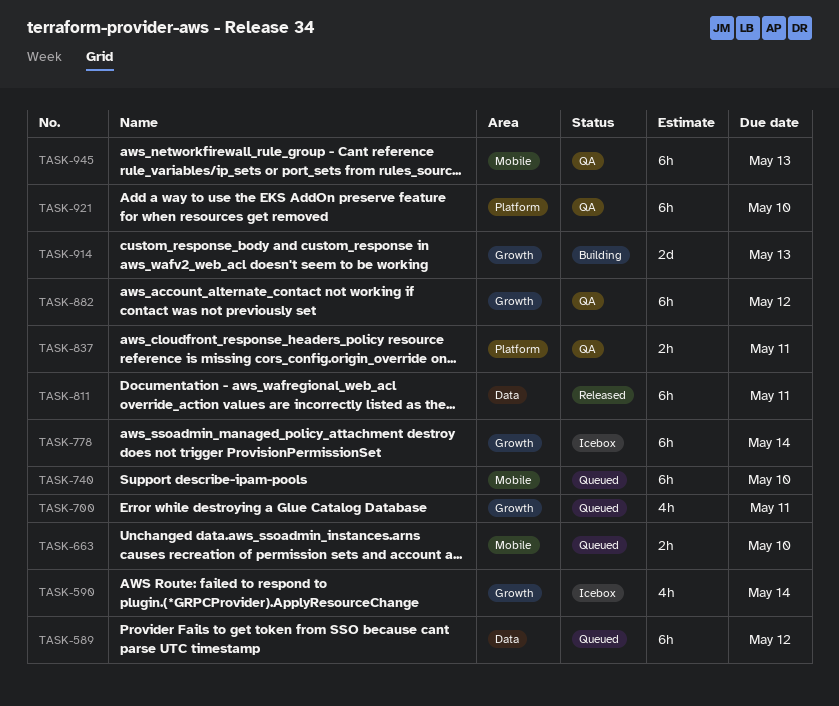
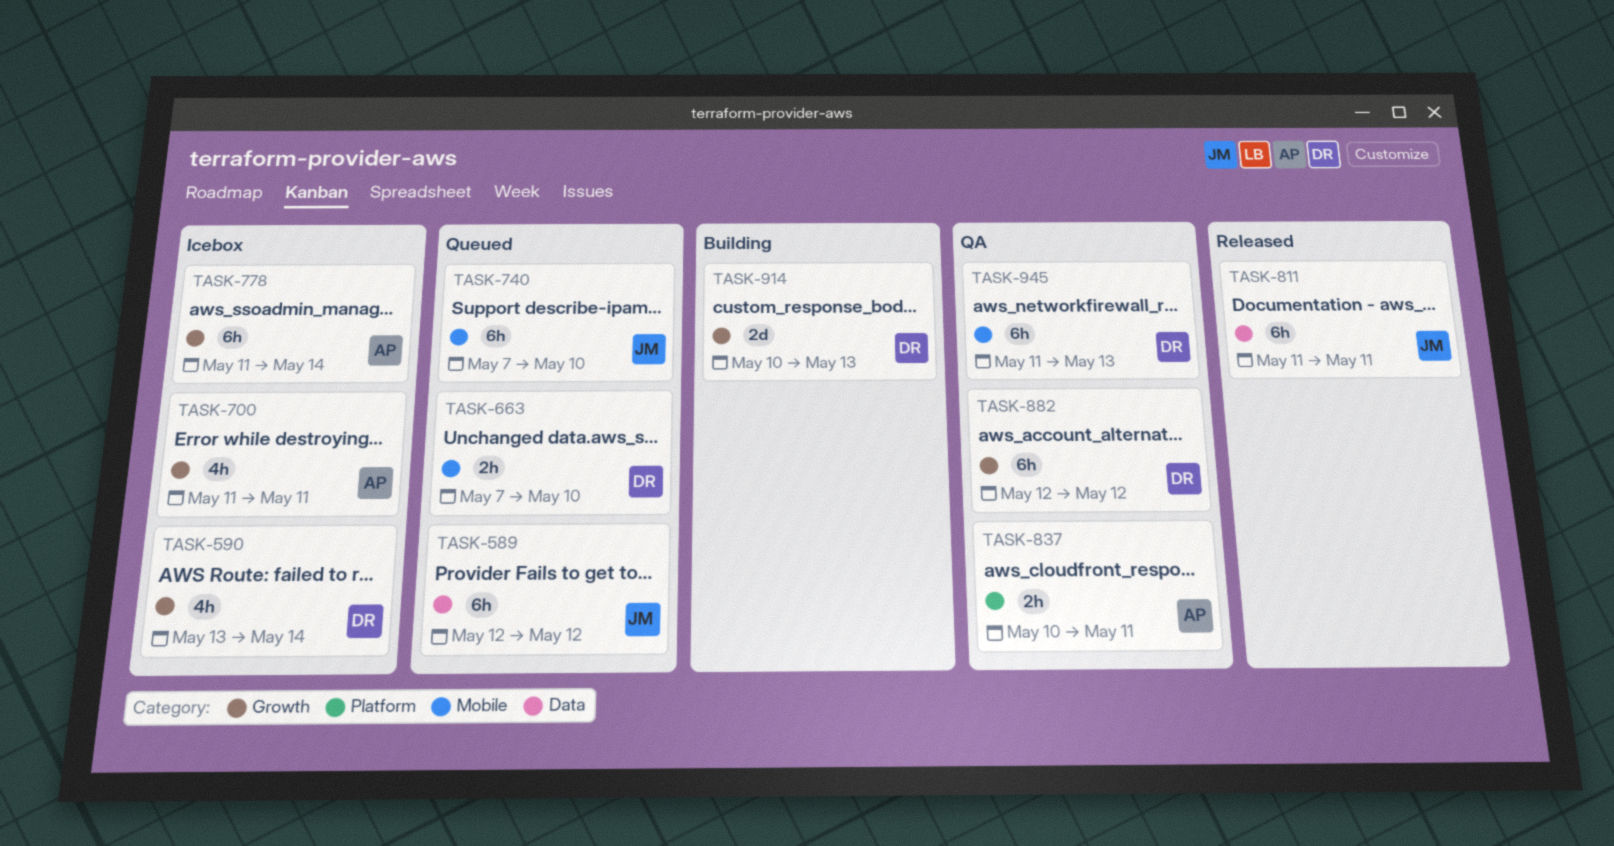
TASK-700, status: Queued -> Icebox
TASK-921: present -> none

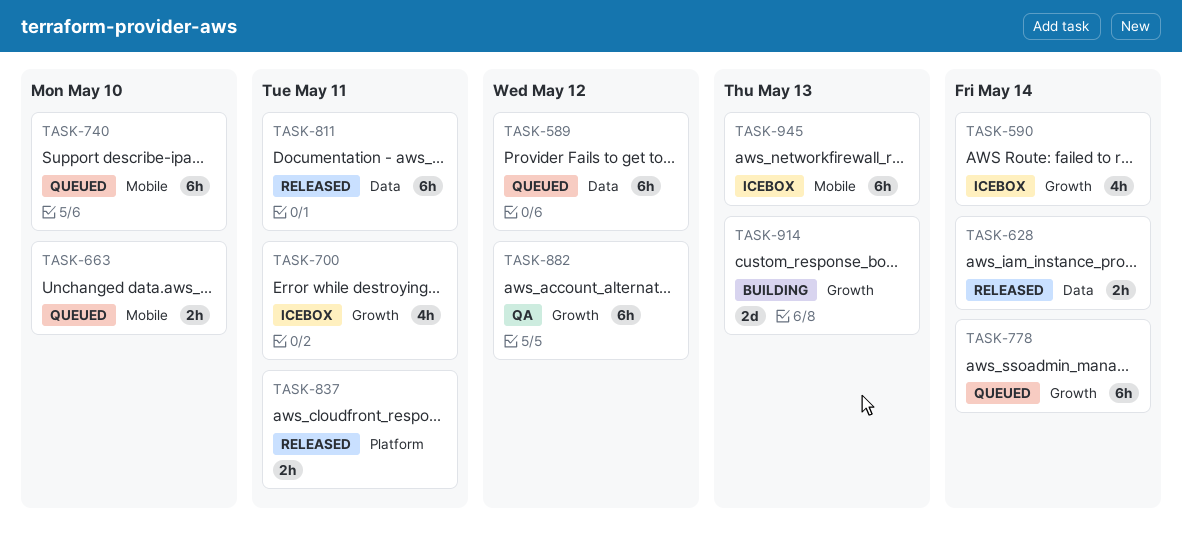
TASK-628: none -> present
TASK-778, status: Icebox -> Queued
TASK-837, status: QA -> Released
TASK-945, status: QA -> Icebox

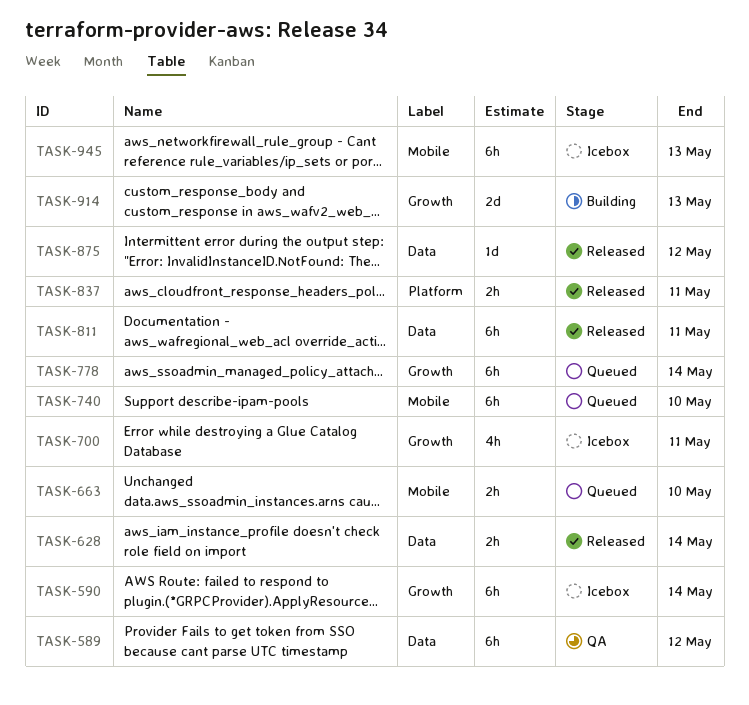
TASK-589, status: Queued -> QA
TASK-590, estimate: 4h -> 6h
TASK-875: none -> present
TASK-882: present -> none

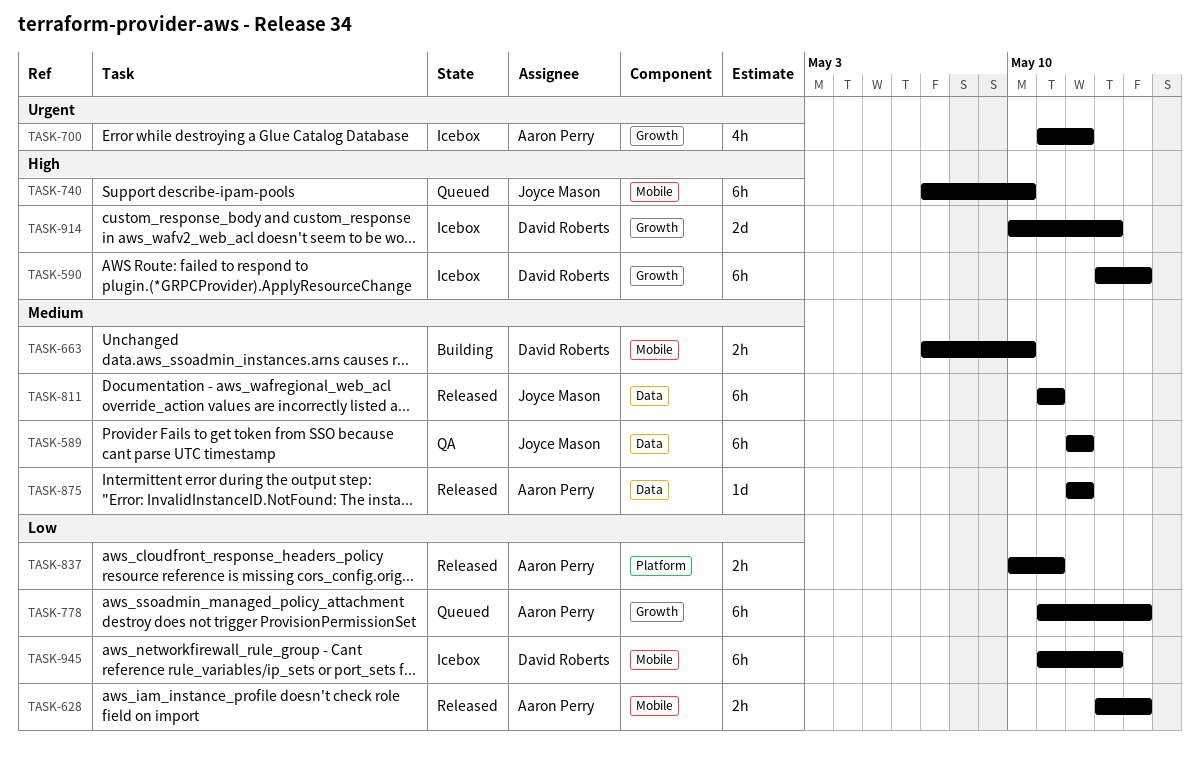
TASK-628, label: Data -> Mobile
TASK-663, status: Queued -> Building
TASK-700, due: May 11 -> May 12
TASK-914, status: Building -> Icebox

